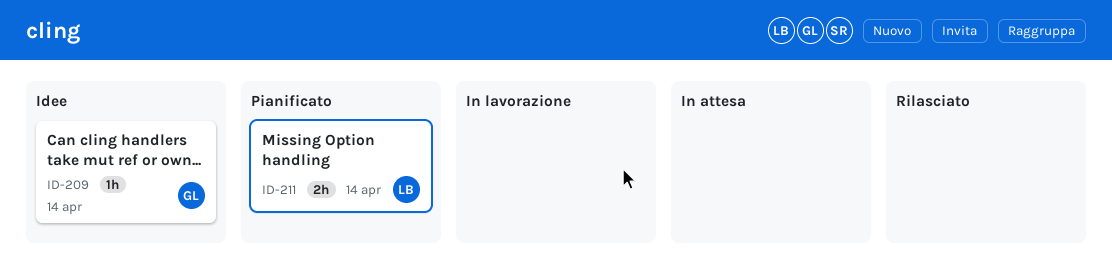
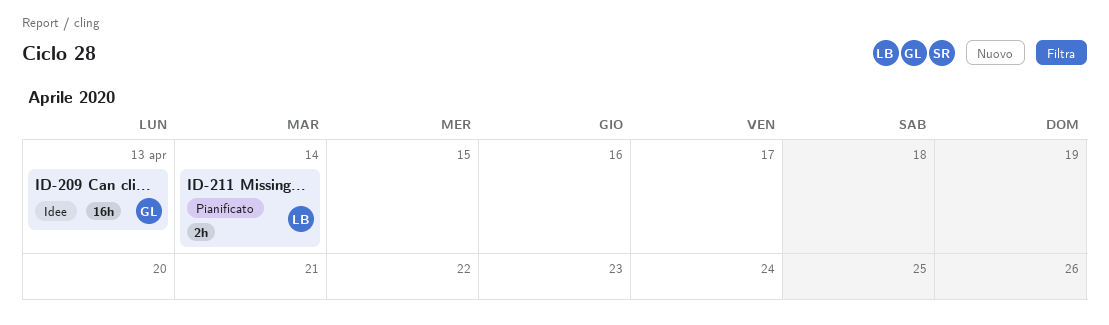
ID-209, estimate: 1h -> 16h
ID-209, due: Apr 14 -> Apr 13

